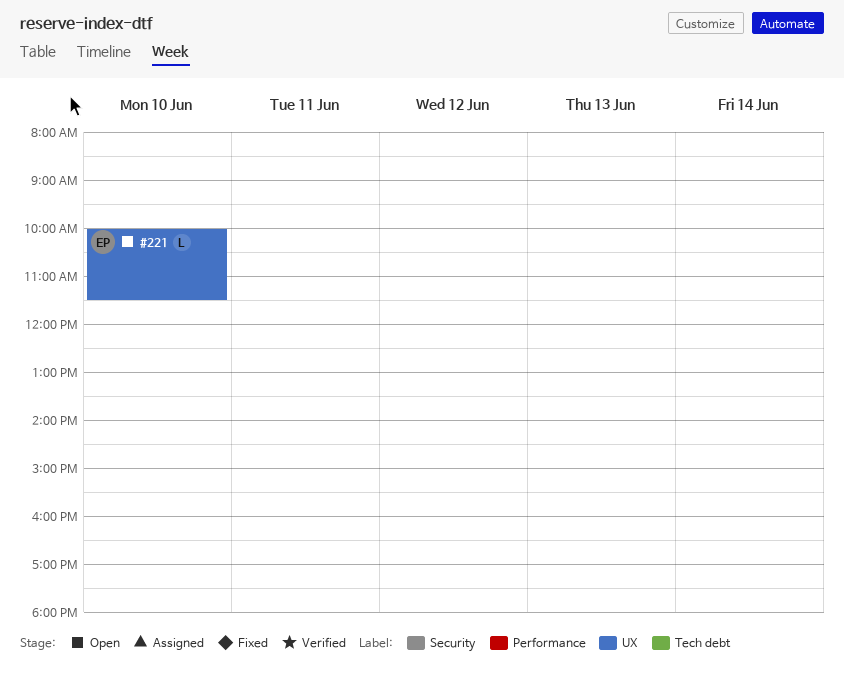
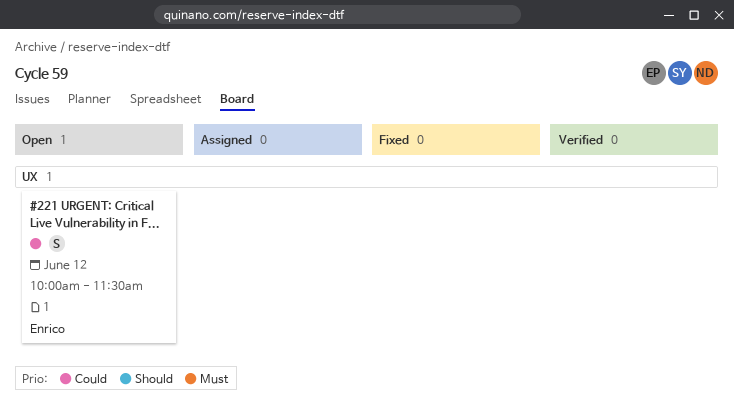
#221, estimate: L -> S
#221, day: Jun 10 -> Jun 12

